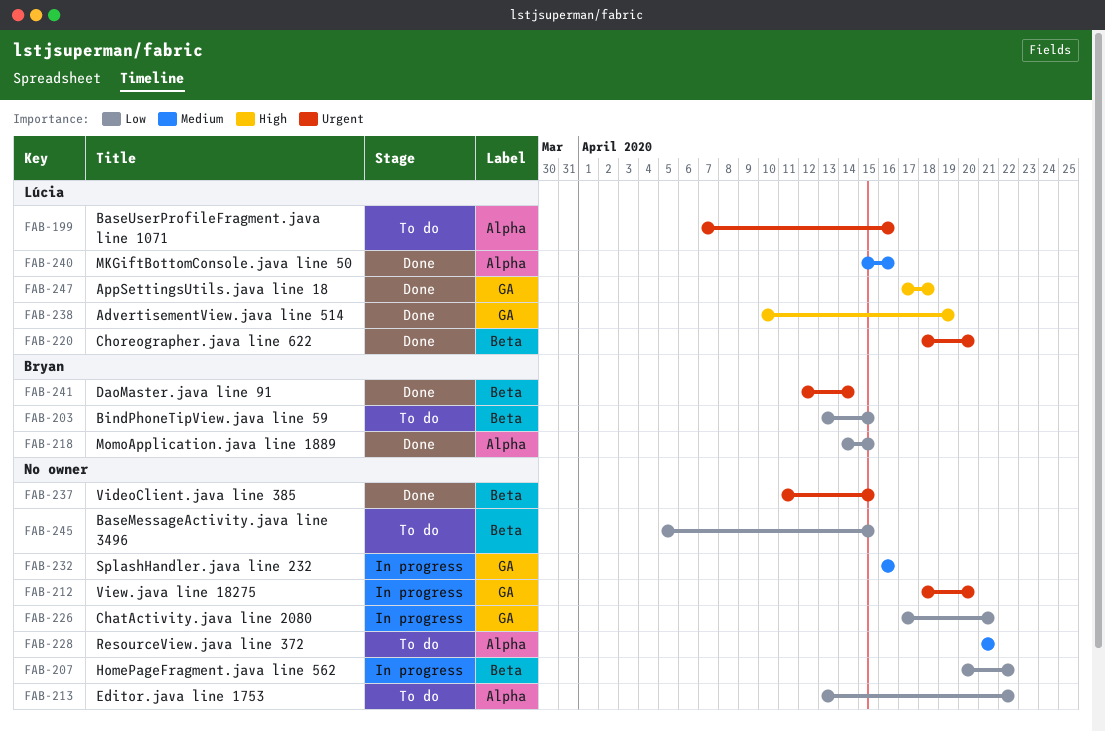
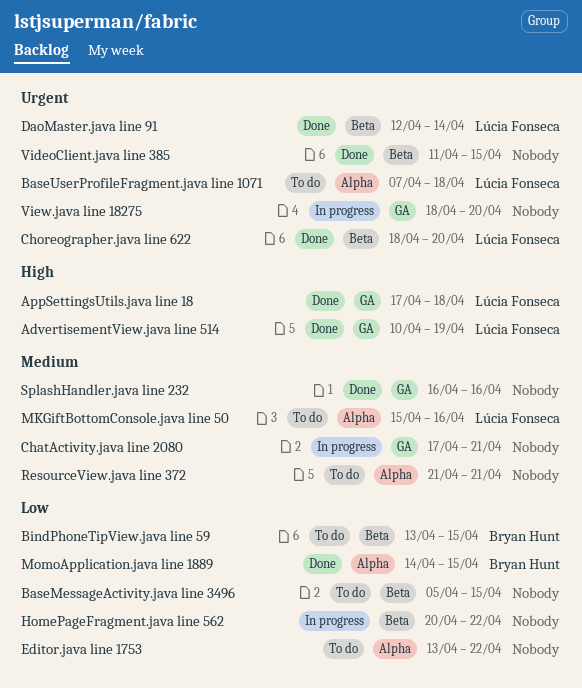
BaseUserProfileFragment.java line 1071, due: Apr 16 -> Apr 18
ChatActivity.java line 2080, priority: Low -> Medium
DaoMaster.java line 91, owner: Bryan Hunt -> Lúcia Fonseca
MKGiftBottomConsole.java line 50, status: Done -> To do
SplashHandler.java line 232, status: In progress -> Done

